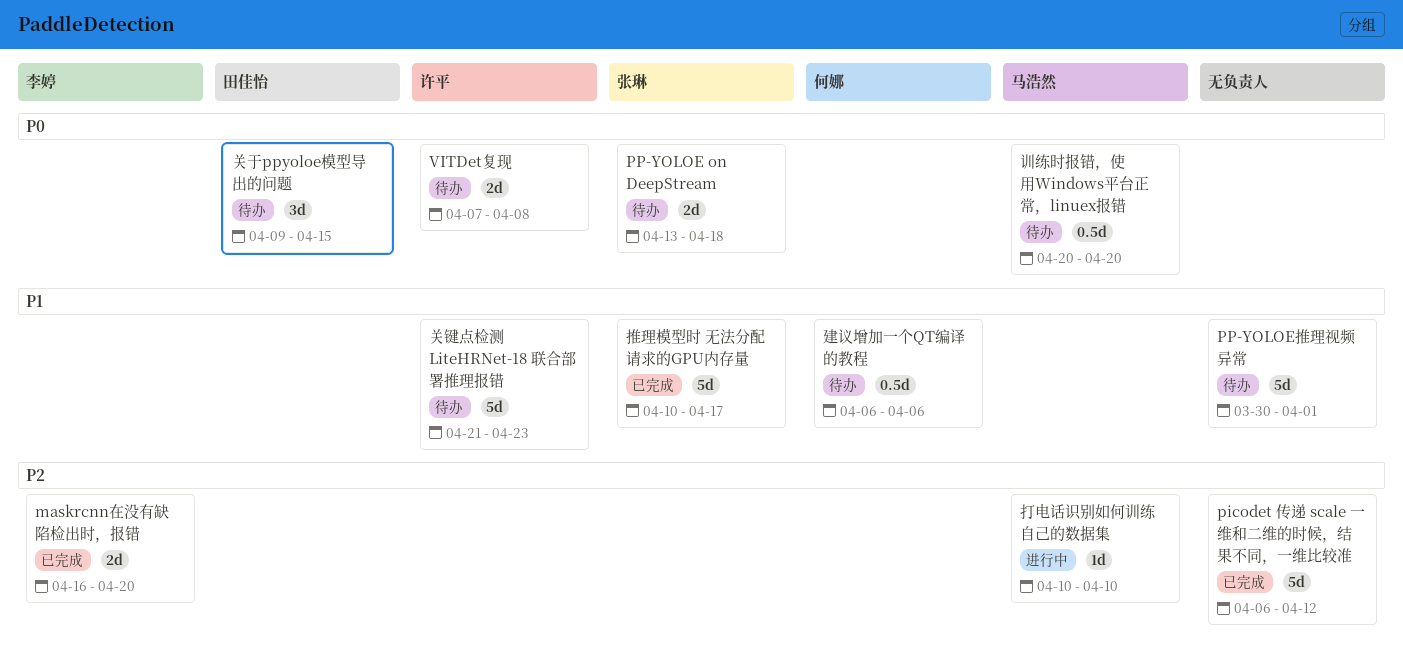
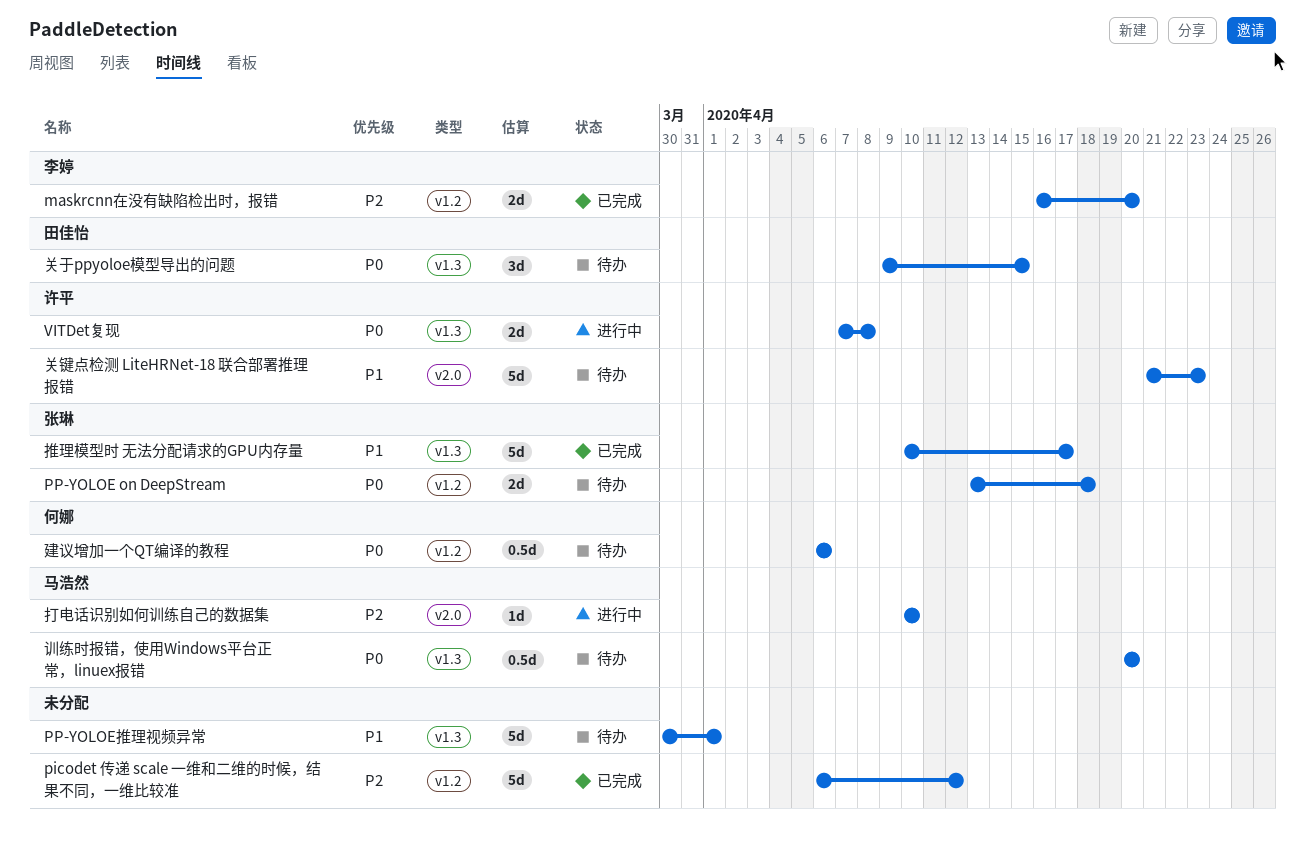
VITDet复现, status: 待办 -> 进行中
建议增加一个QT编译的教程, priority: P1 -> P0

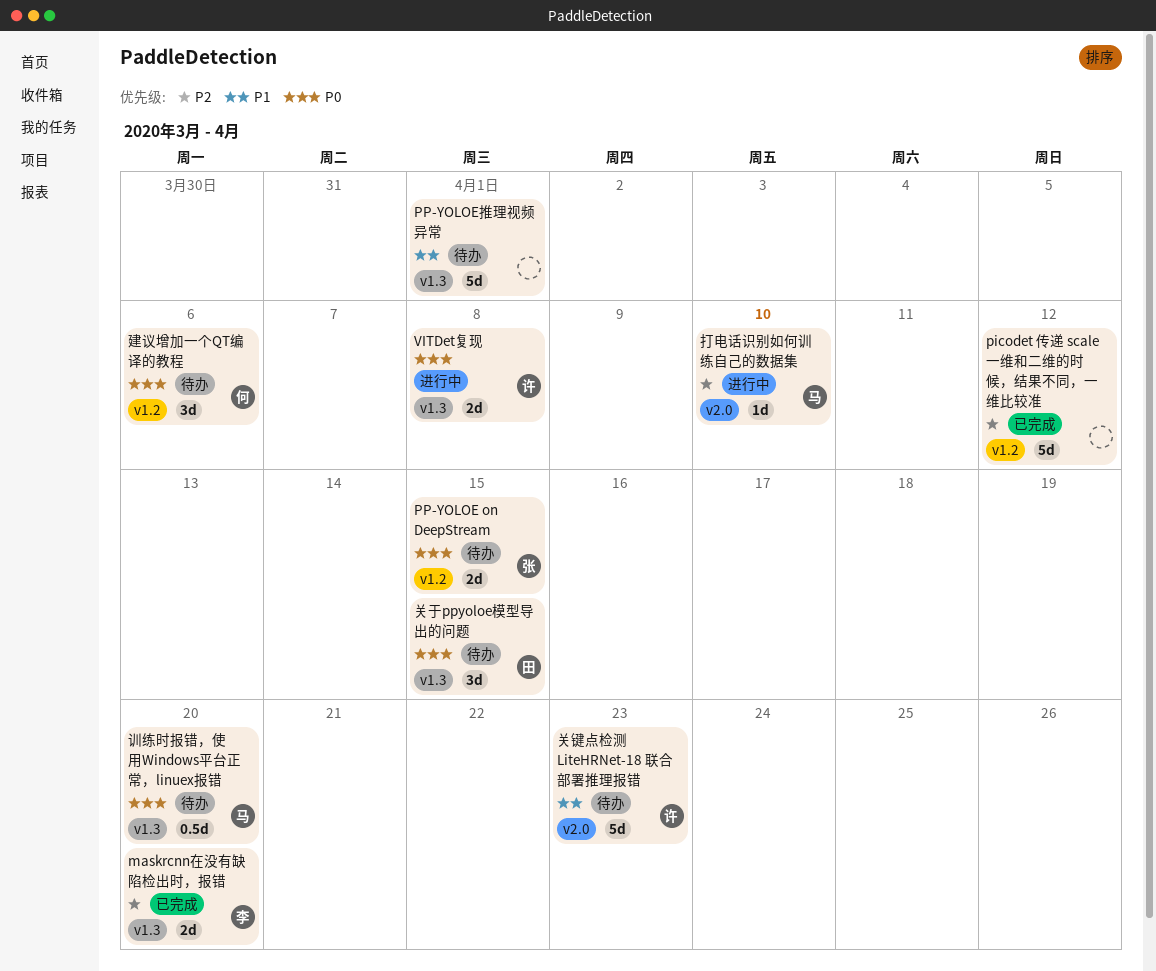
maskrcnn在没有缺陷检出时，报错, label: v1.2 -> v1.3
PP-YOLOE on DeepStream, due: Apr 18 -> Apr 15
建议增加一个QT编译的教程, estimate: 0.5d -> 3d
推理模型时 无法分配请求的GPU内存量: present -> none

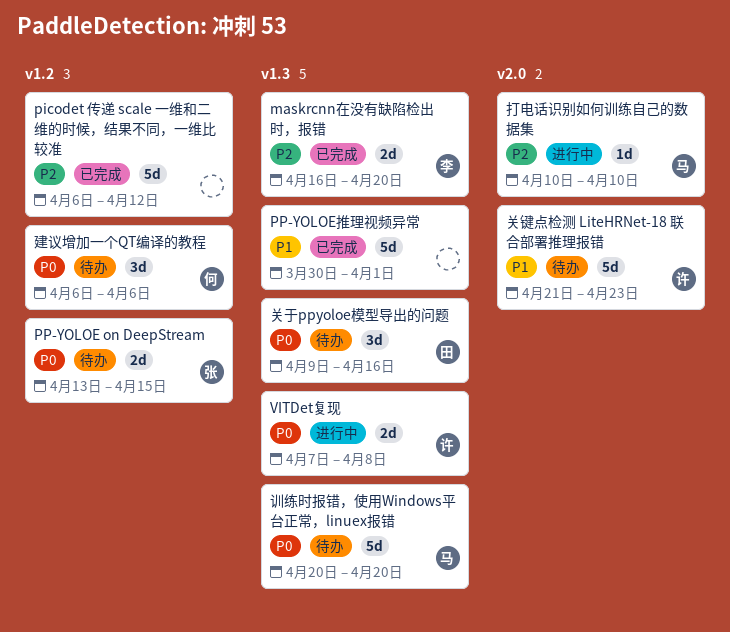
PP-YOLOE推理视频异常, status: 待办 -> 已完成
关于ppyoloe模型导出的问题, due: Apr 15 -> Apr 16
训练时报错，使用Windows平台正常，linuex报错, estimate: 0.5d -> 5d

